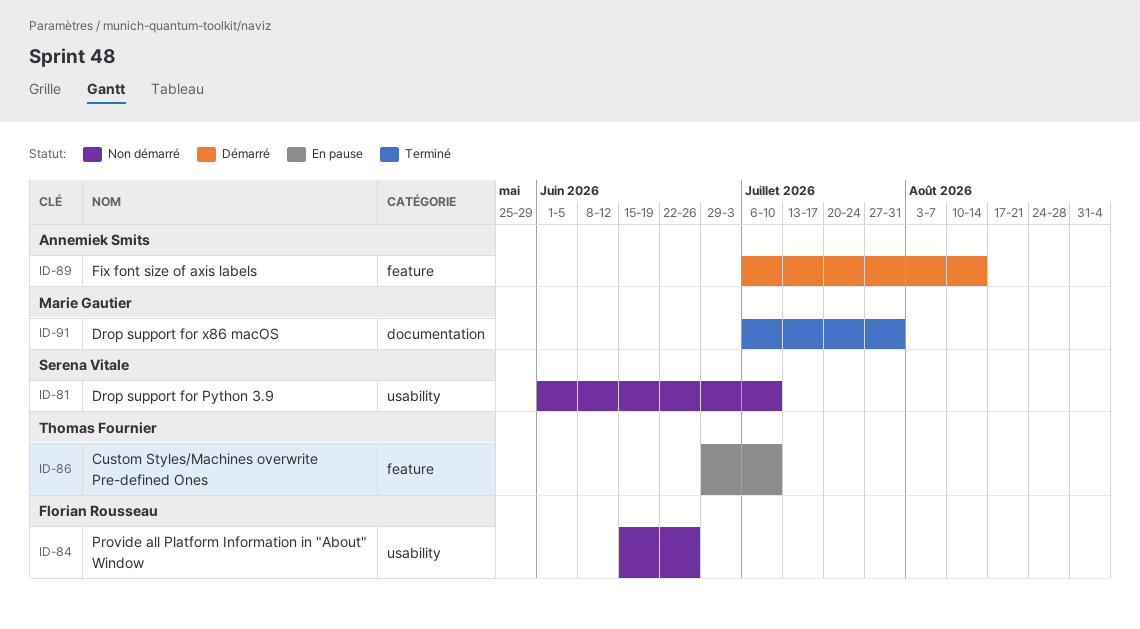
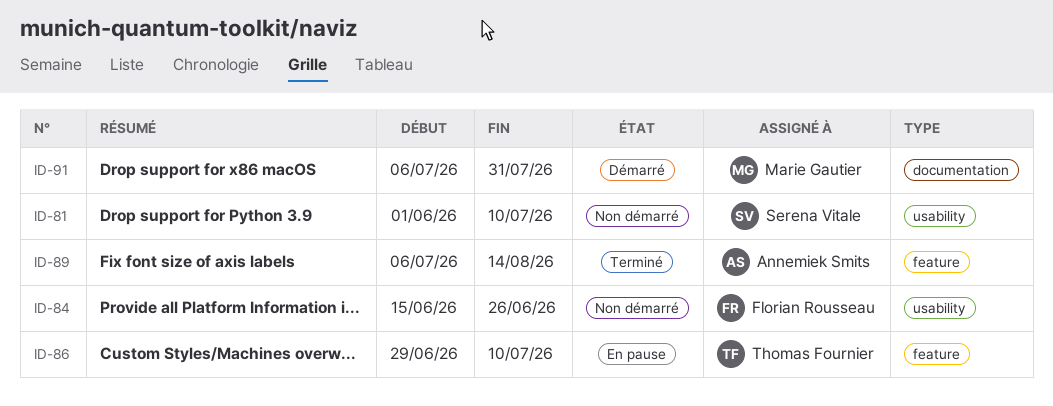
ID-89, status: Démarré -> Terminé
ID-91, status: Terminé -> Démarré

